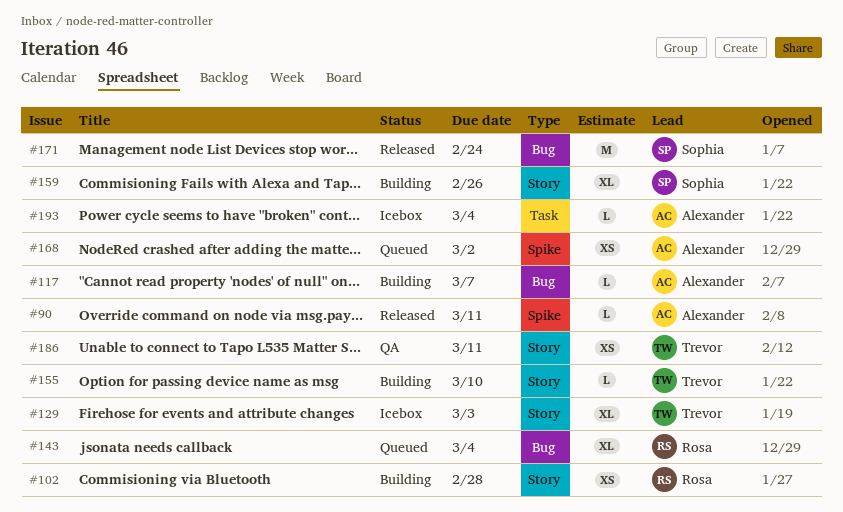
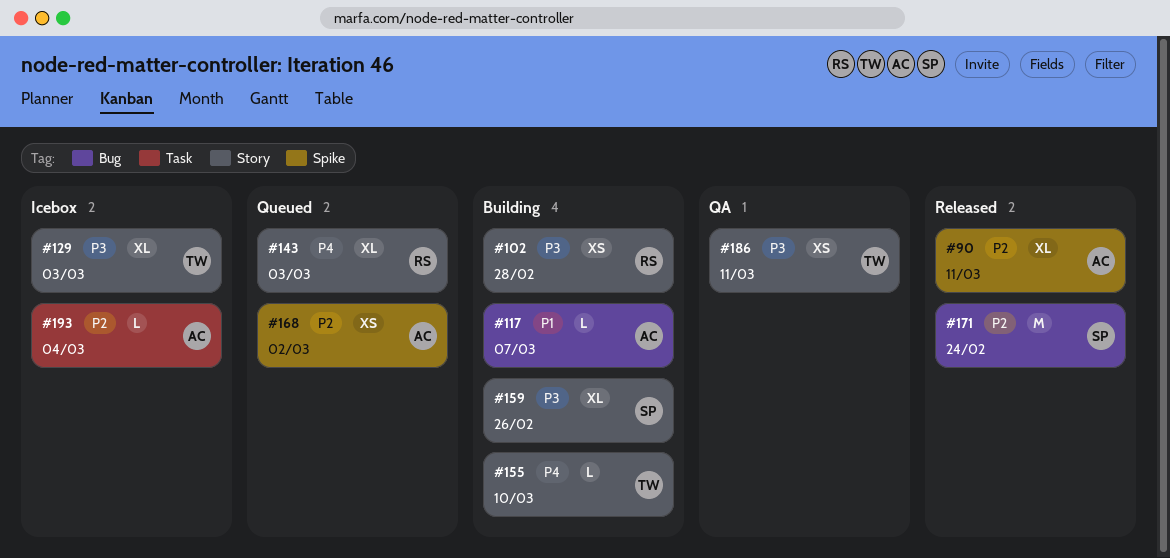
#90, estimate: L -> XL
#143, label: Bug -> Story
#143, due: Mar 4 -> Mar 3

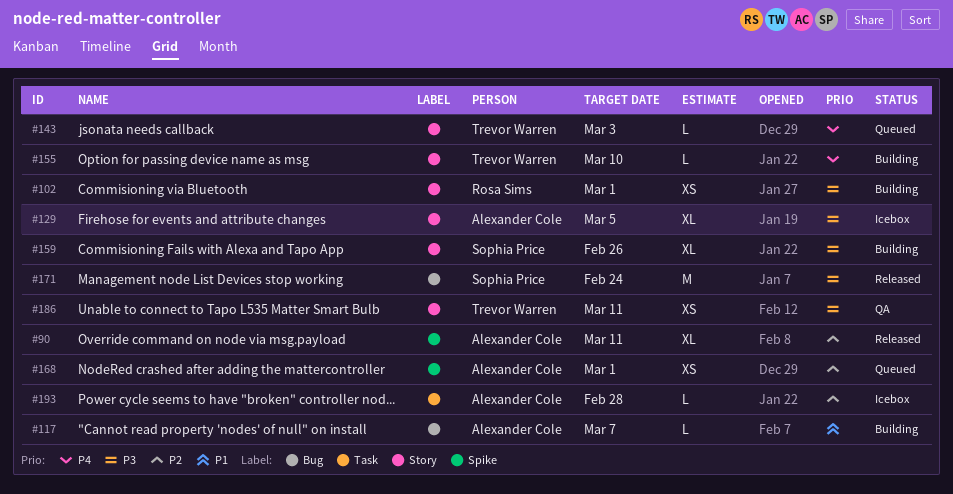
#102, due: Feb 28 -> Mar 1
#129, owner: Trevor Warren -> Alexander Cole
#129, due: Mar 3 -> Mar 5
#143, owner: Rosa Sims -> Trevor Warren
#143, estimate: XL -> L
#168, due: Mar 2 -> Mar 1
#171, priority: P2 -> P3
#193, due: Mar 4 -> Feb 28

